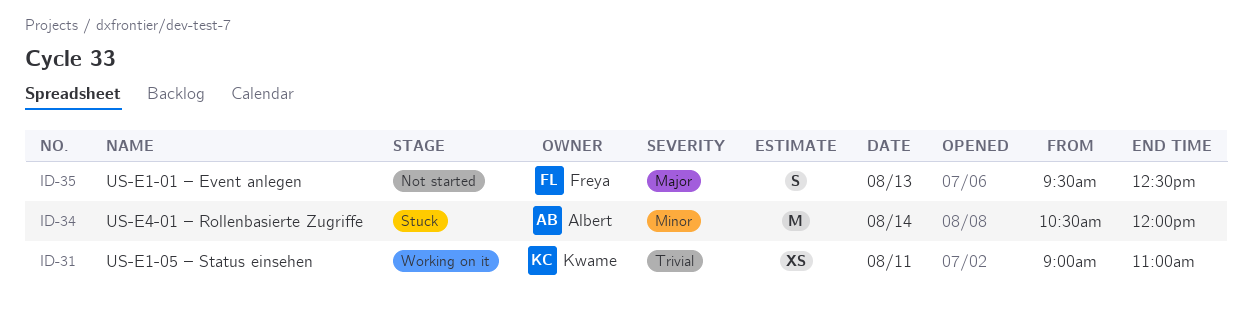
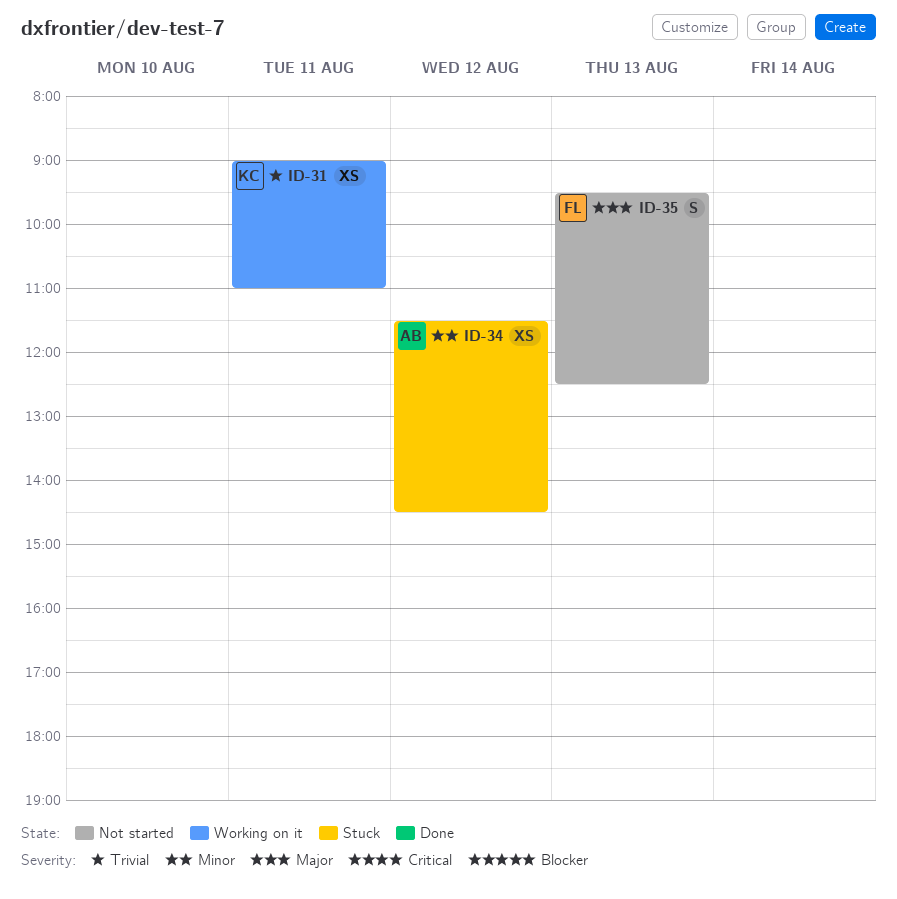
ID-34, estimate: M -> XS
ID-34, day: Aug 14 -> Aug 12
ID-34, begins: 10:30 -> 11:30
ID-34, ends: 12:00 -> 14:30

